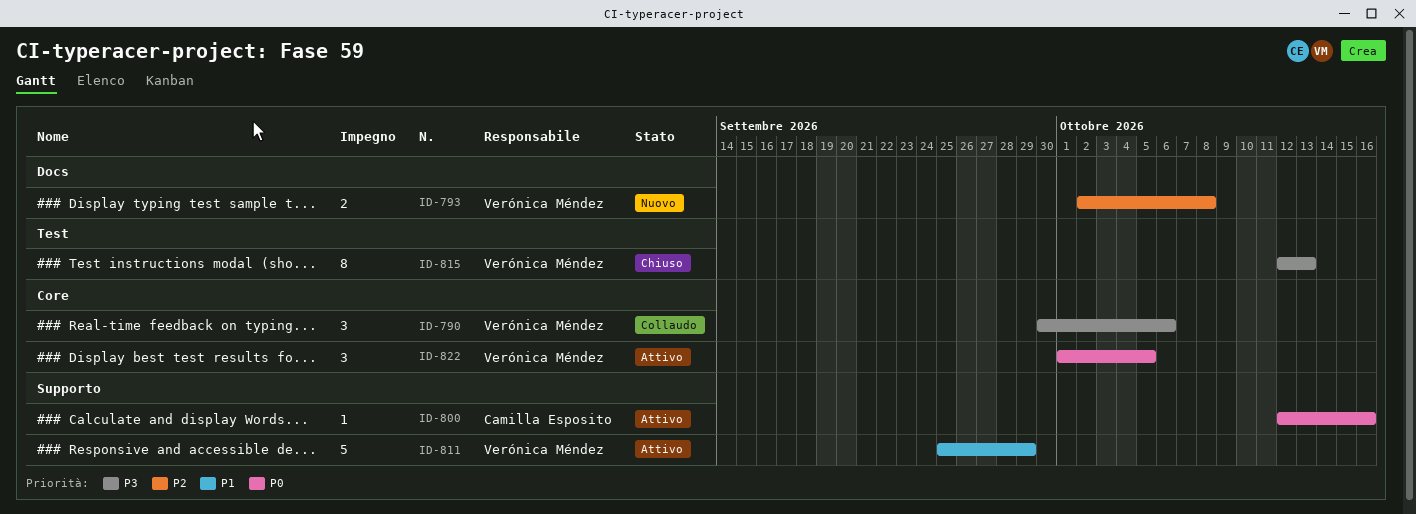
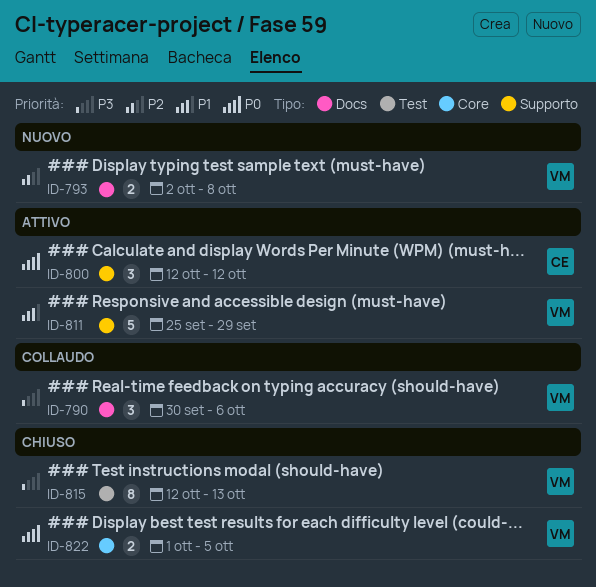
ID-790, label: Core -> Docs
ID-800, estimate: 1 -> 3
ID-800, due: Oct 16 -> Oct 12
ID-822, status: Attivo -> Chiuso
ID-822, estimate: 3 -> 2

